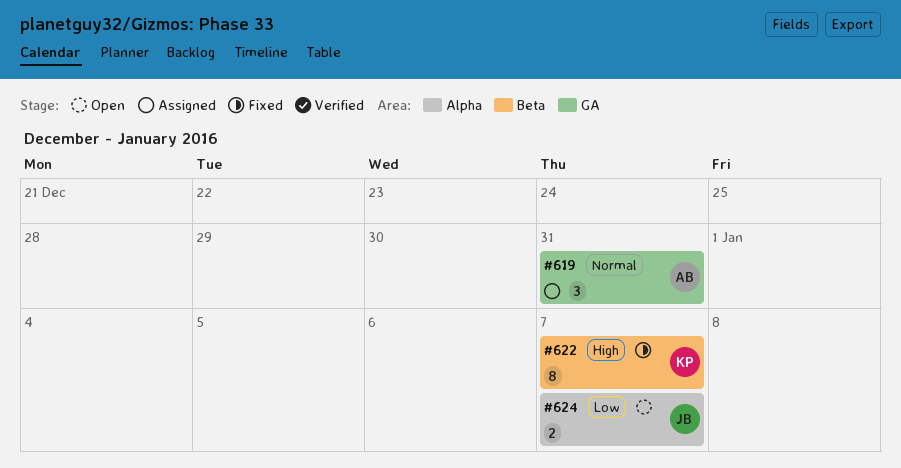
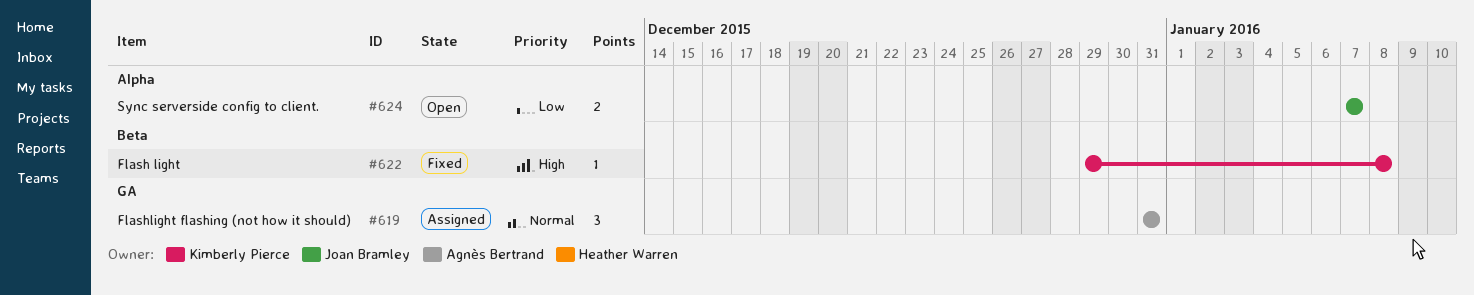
#622, estimate: 8 -> 1
#622, due: Jan 7 -> Jan 8

